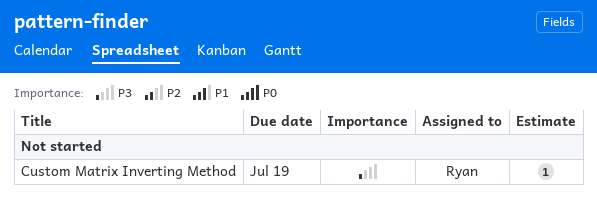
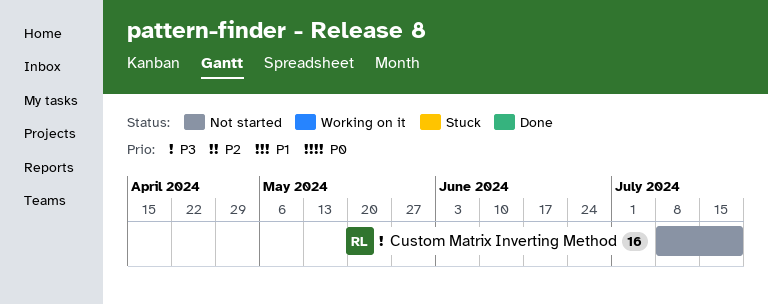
Custom Matrix Inverting Method, estimate: 1 -> 16

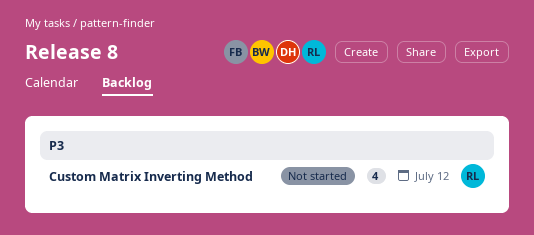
Custom Matrix Inverting Method, estimate: 16 -> 4
Custom Matrix Inverting Method, due: Jul 19 -> Jul 12

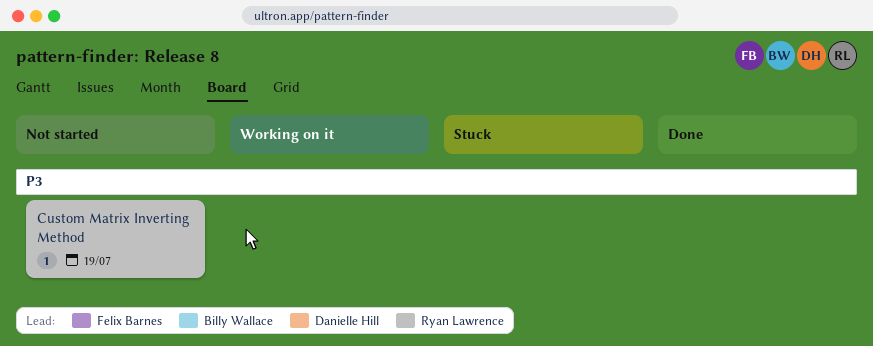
Custom Matrix Inverting Method, estimate: 4 -> 1
Custom Matrix Inverting Method, due: Jul 12 -> Jul 19

